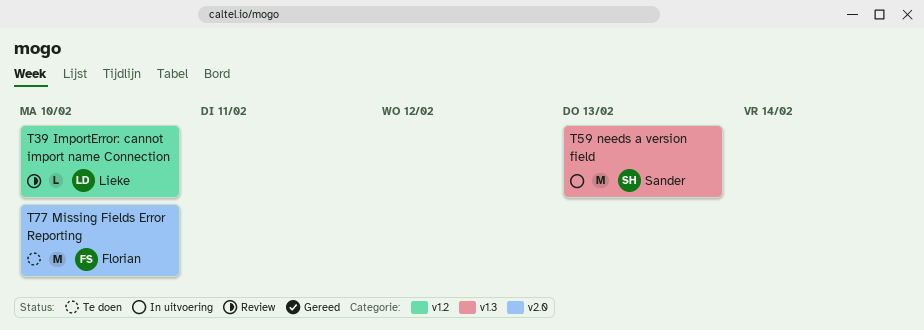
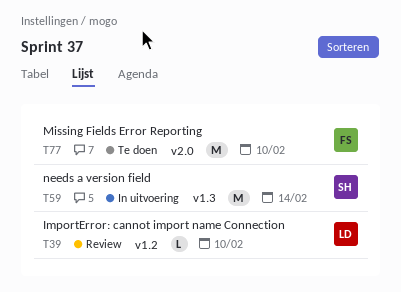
T59, due: Feb 13 -> Feb 14

